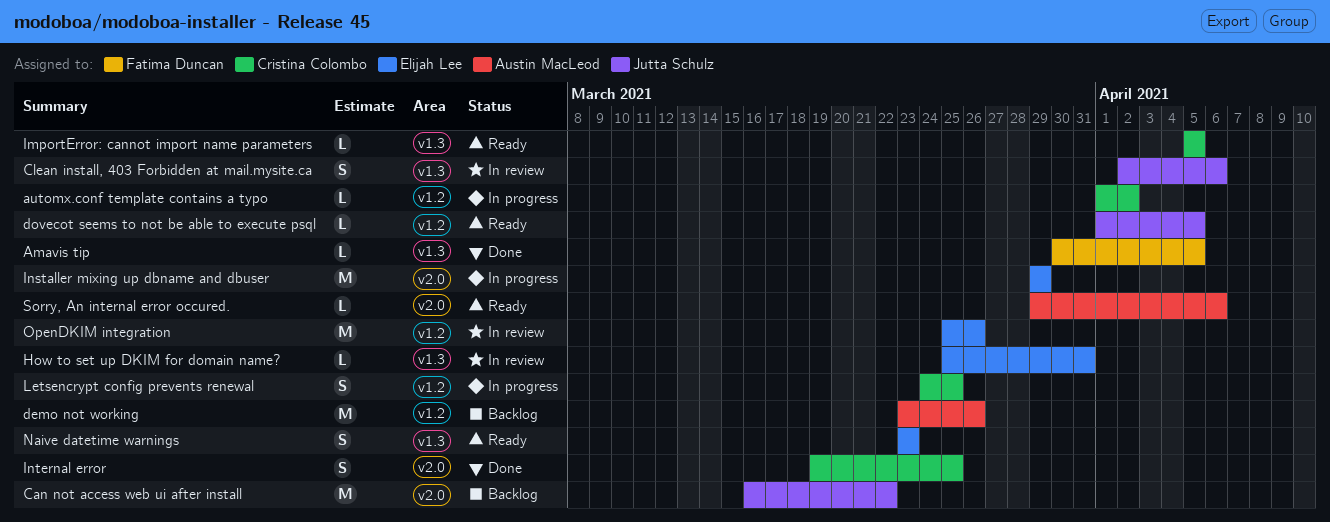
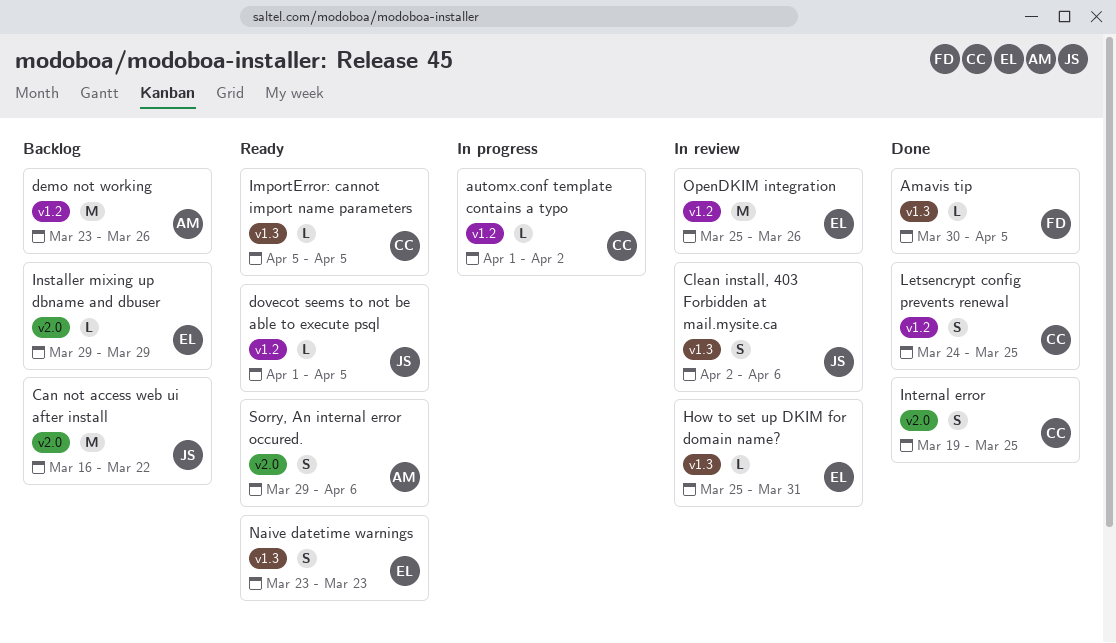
Installer mixing up dbname and dbuser, status: In progress -> Backlog
Installer mixing up dbname and dbuser, estimate: M -> L
Letsencrypt config prevents renewal, status: In progress -> Done
Sorry, An internal error occured., estimate: L -> S

